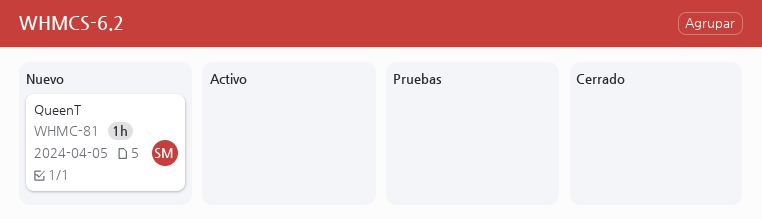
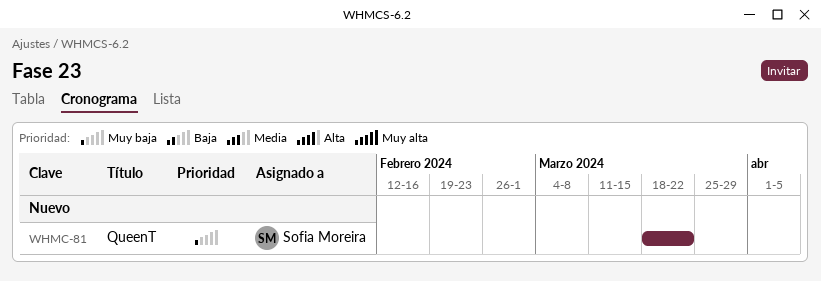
WHMC-81, due: Apr 5 -> Mar 22

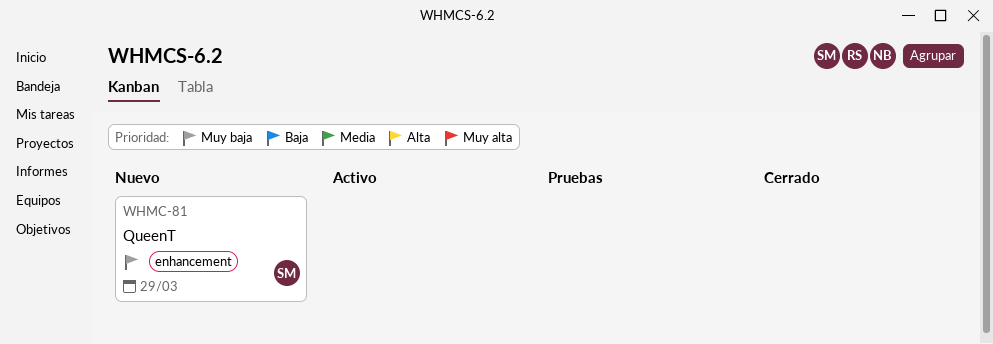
WHMC-81, due: Mar 22 -> Mar 29

